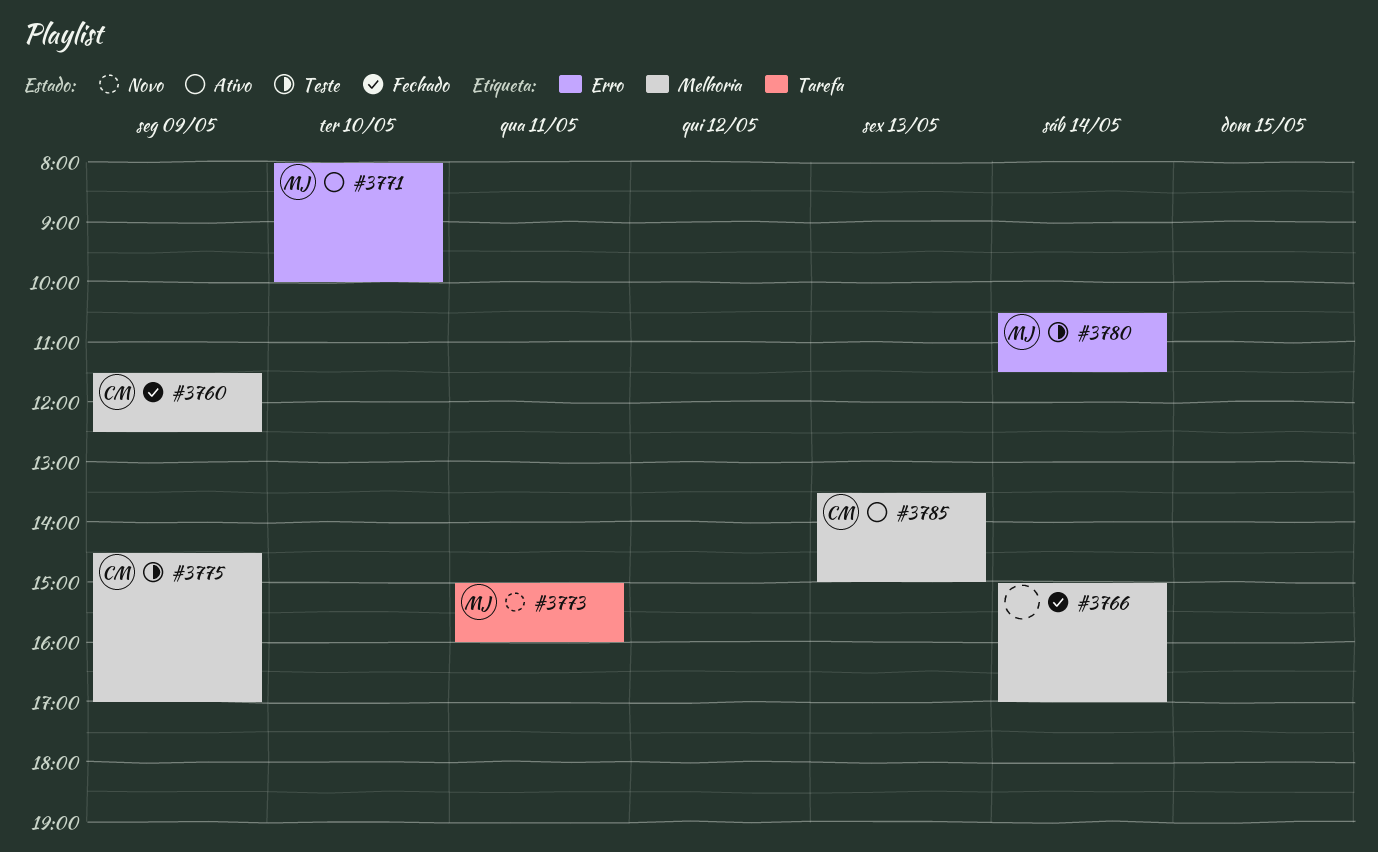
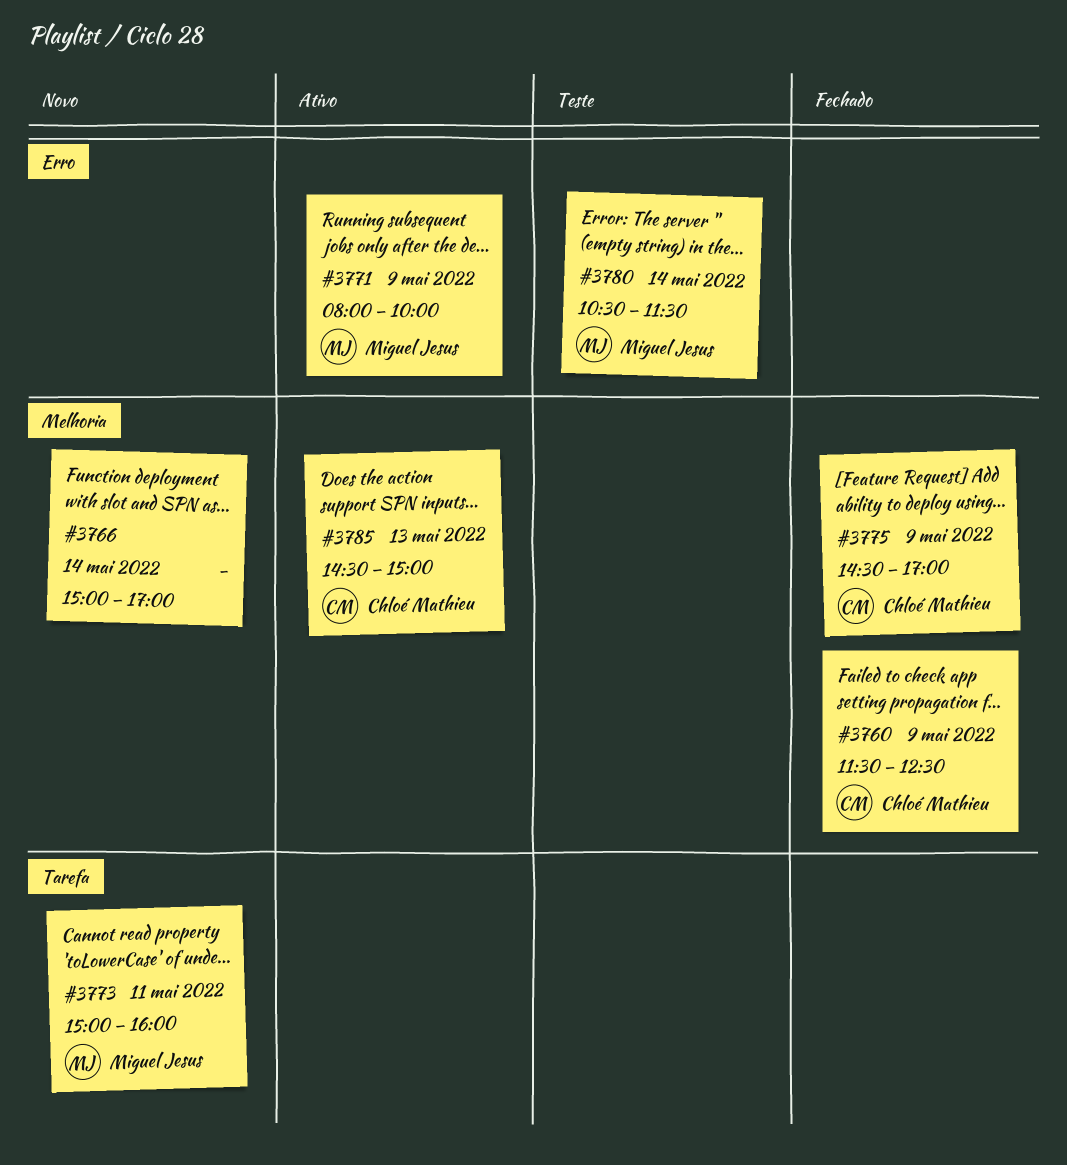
#3766, status: Fechado -> Novo
#3771, day: May 10 -> May 9
#3775, status: Teste -> Fechado
#3785, begins: 13:30 -> 14:30

